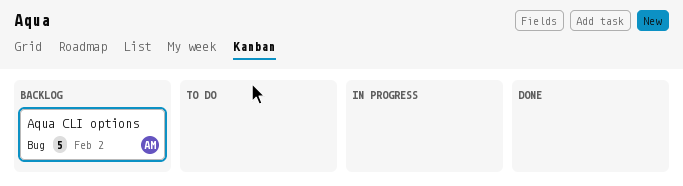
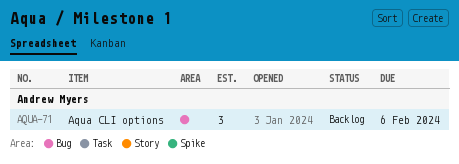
Aqua CLI options, estimate: 5 -> 3
Aqua CLI options, due: Feb 2 -> Feb 6

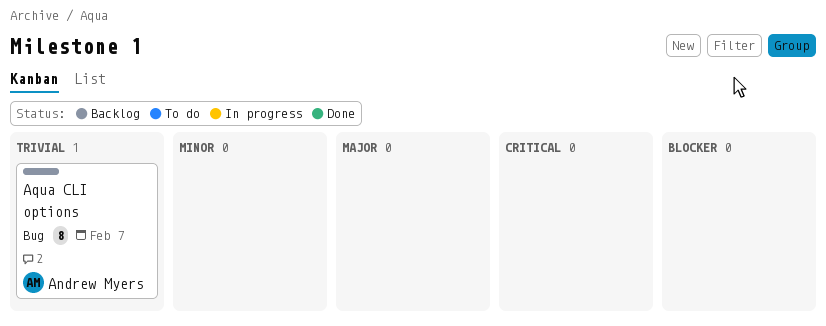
Aqua CLI options, estimate: 3 -> 8
Aqua CLI options, due: Feb 6 -> Feb 7

